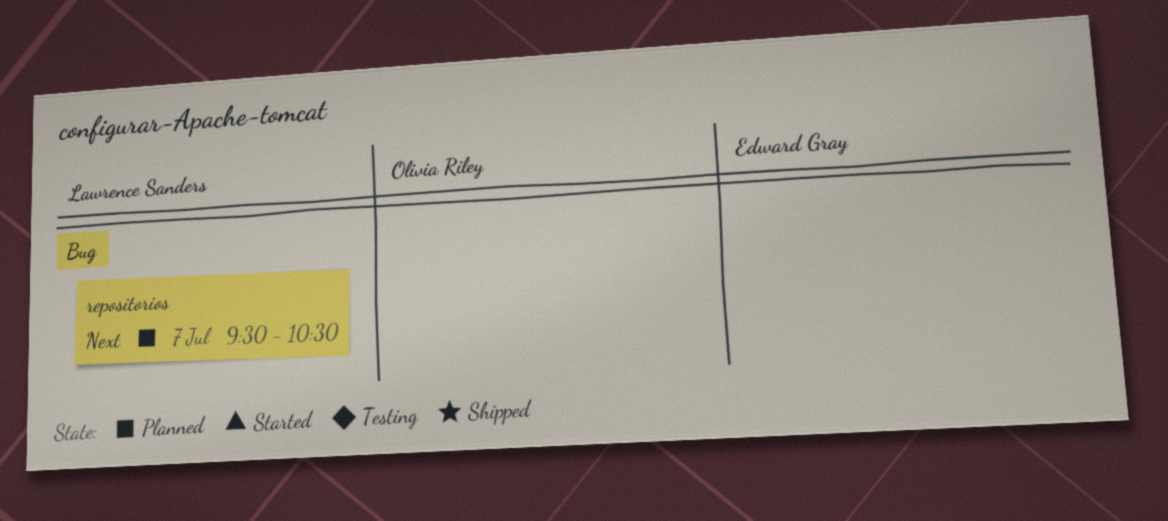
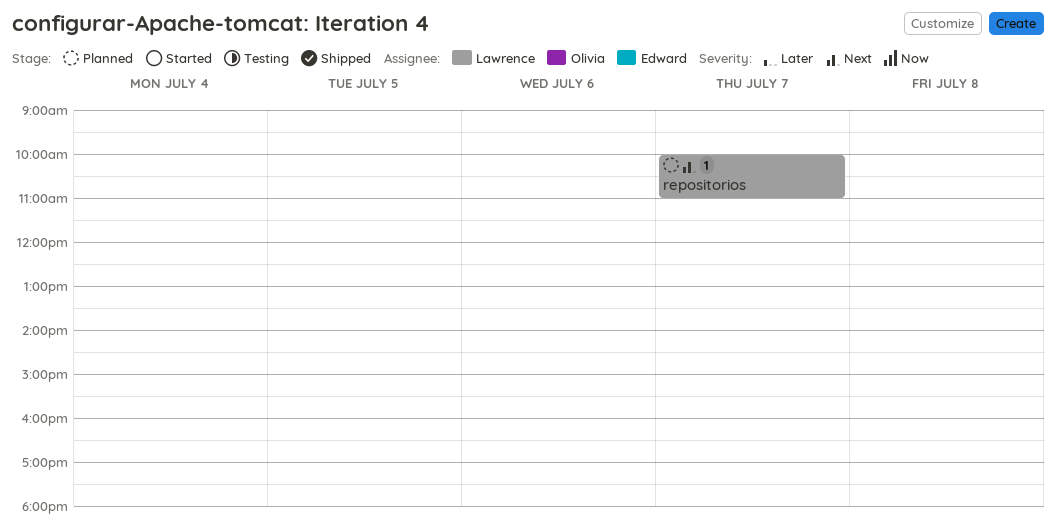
repositorios, begins: 09:30 -> 10:00
repositorios, ends: 10:30 -> 11:00

